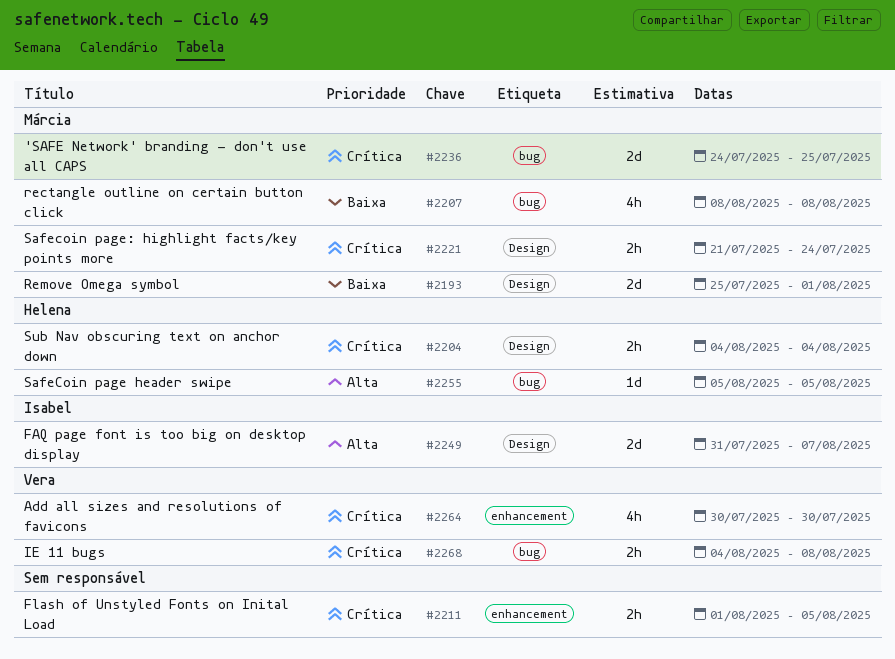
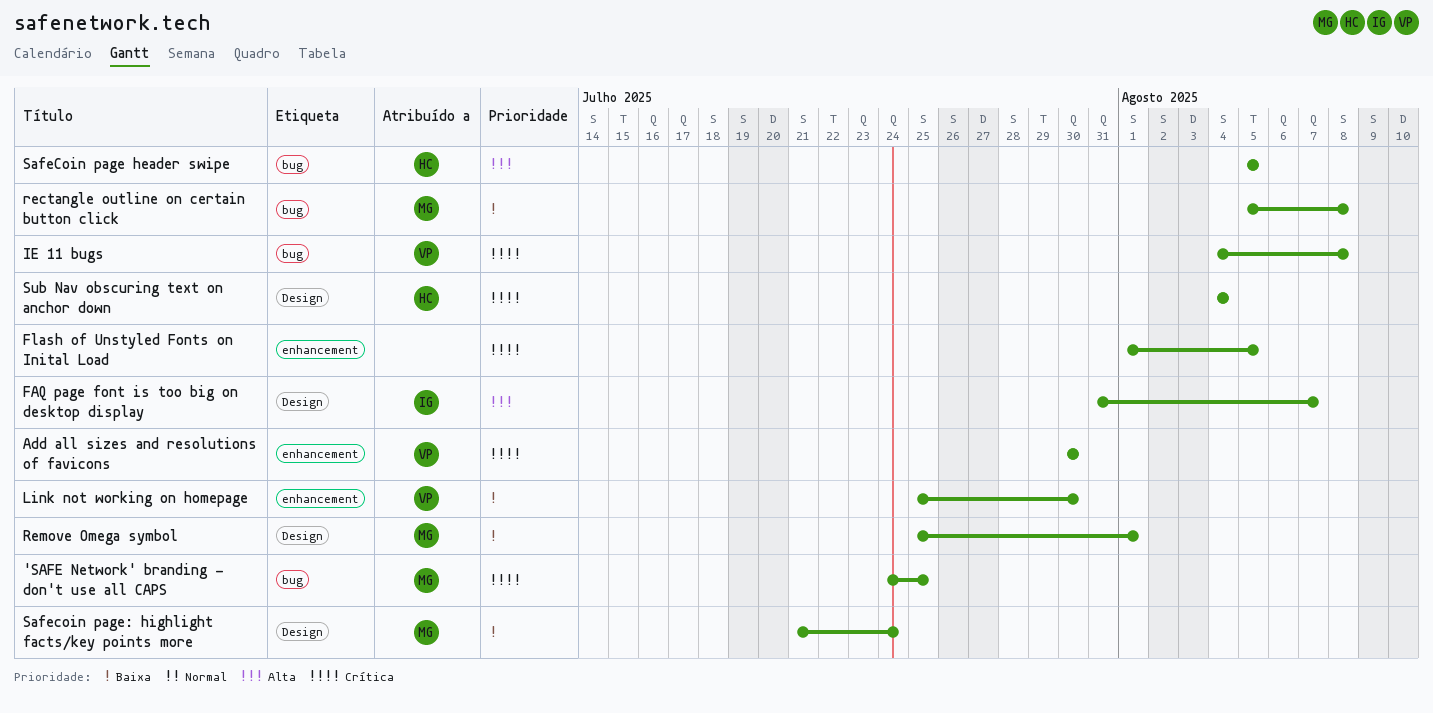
Link not working on homepage: none -> present
rectangle outline on certain button click, start: Aug 8 -> Aug 5
Safecoin page: highlight facts/key points more, priority: Crítica -> Baixa

